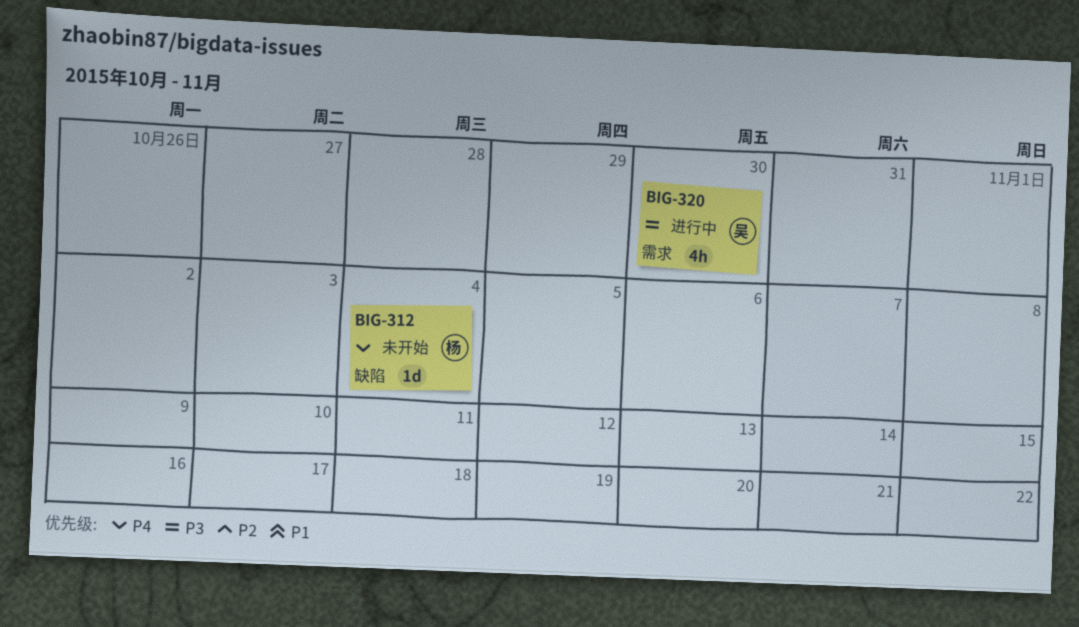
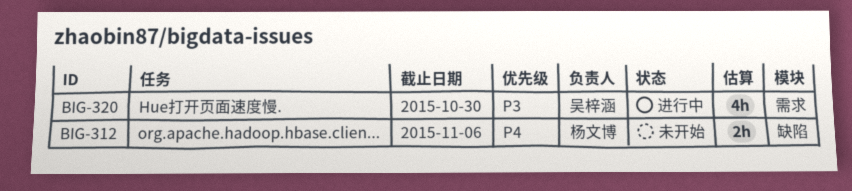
BIG-312, estimate: 1d -> 2h
BIG-312, due: Nov 4 -> Nov 6

